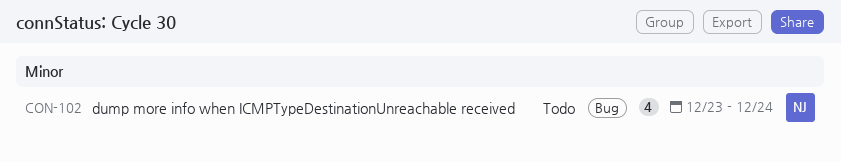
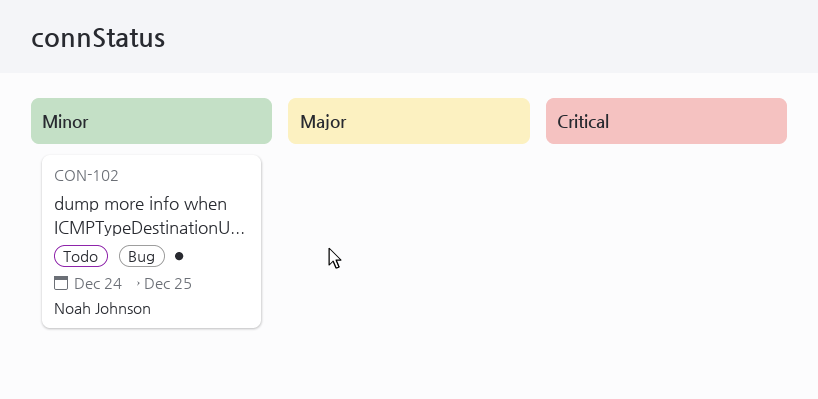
CON-102, estimate: 4 -> 1
CON-102, start: Dec 23 -> Dec 24
CON-102, due: Dec 24 -> Dec 25

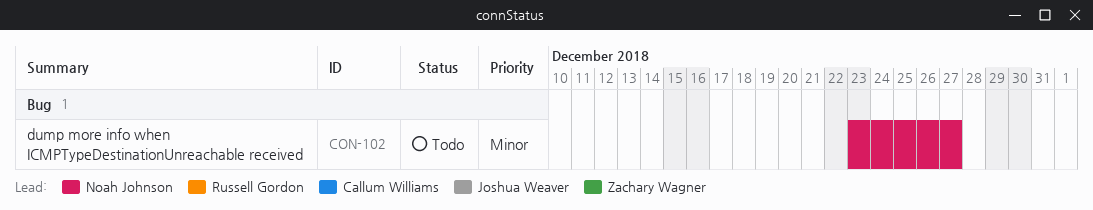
CON-102, start: Dec 24 -> Dec 23
CON-102, due: Dec 25 -> Dec 27

